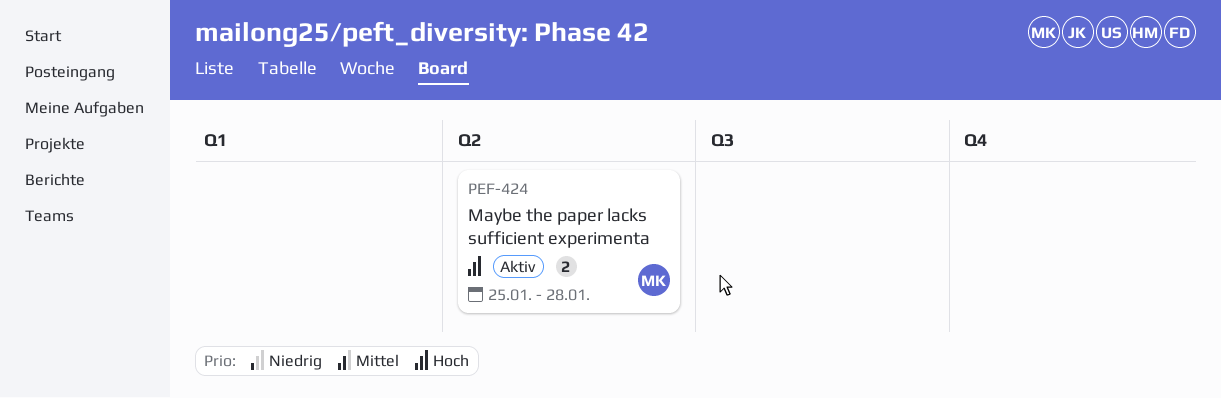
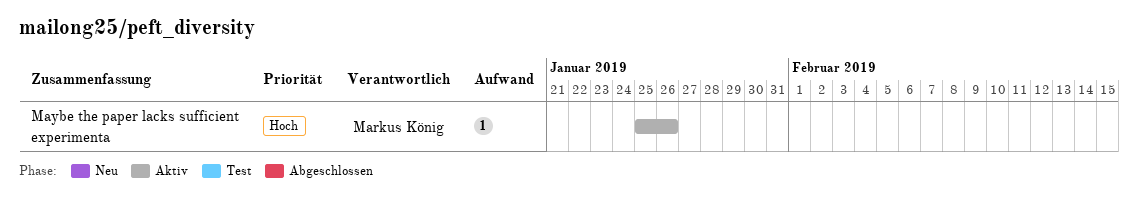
Maybe the paper lacks sufficient experimenta, estimate: 2 -> 1
Maybe the paper lacks sufficient experimenta, due: Jan 28 -> Jan 26

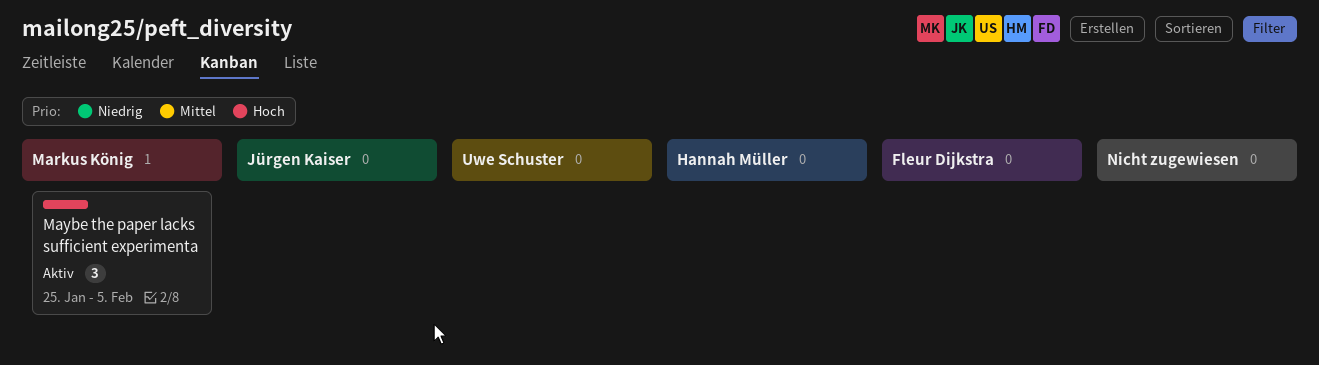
Maybe the paper lacks sufficient experimenta, estimate: 1 -> 3
Maybe the paper lacks sufficient experimenta, due: Jan 26 -> Feb 5

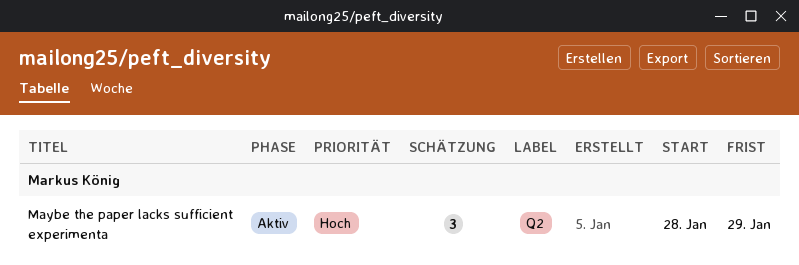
Maybe the paper lacks sufficient experimenta, start: Jan 25 -> Jan 28
Maybe the paper lacks sufficient experimenta, due: Feb 5 -> Jan 29

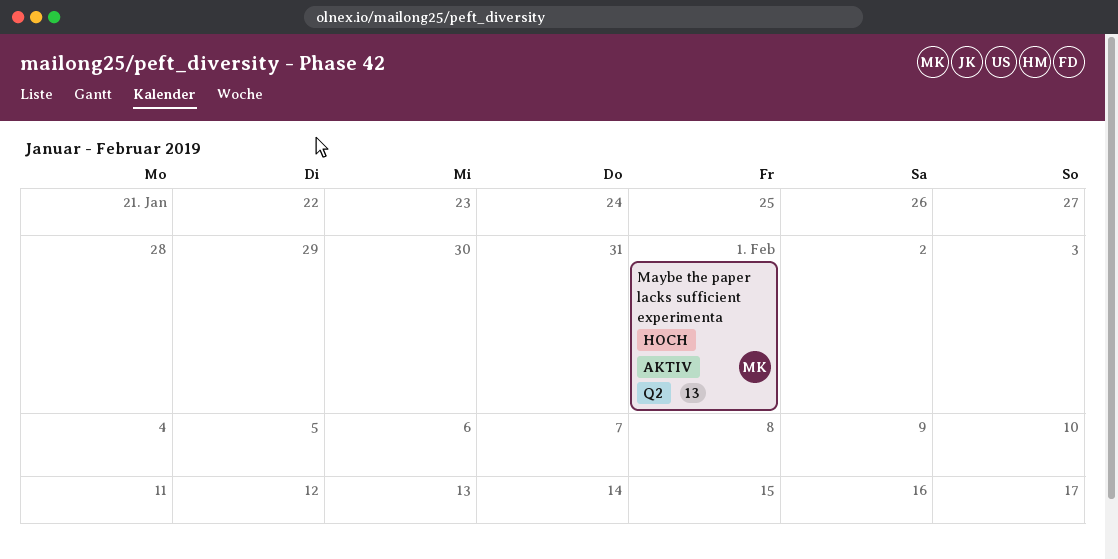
Maybe the paper lacks sufficient experimenta, estimate: 3 -> 13
Maybe the paper lacks sufficient experimenta, due: Jan 29 -> Feb 1

